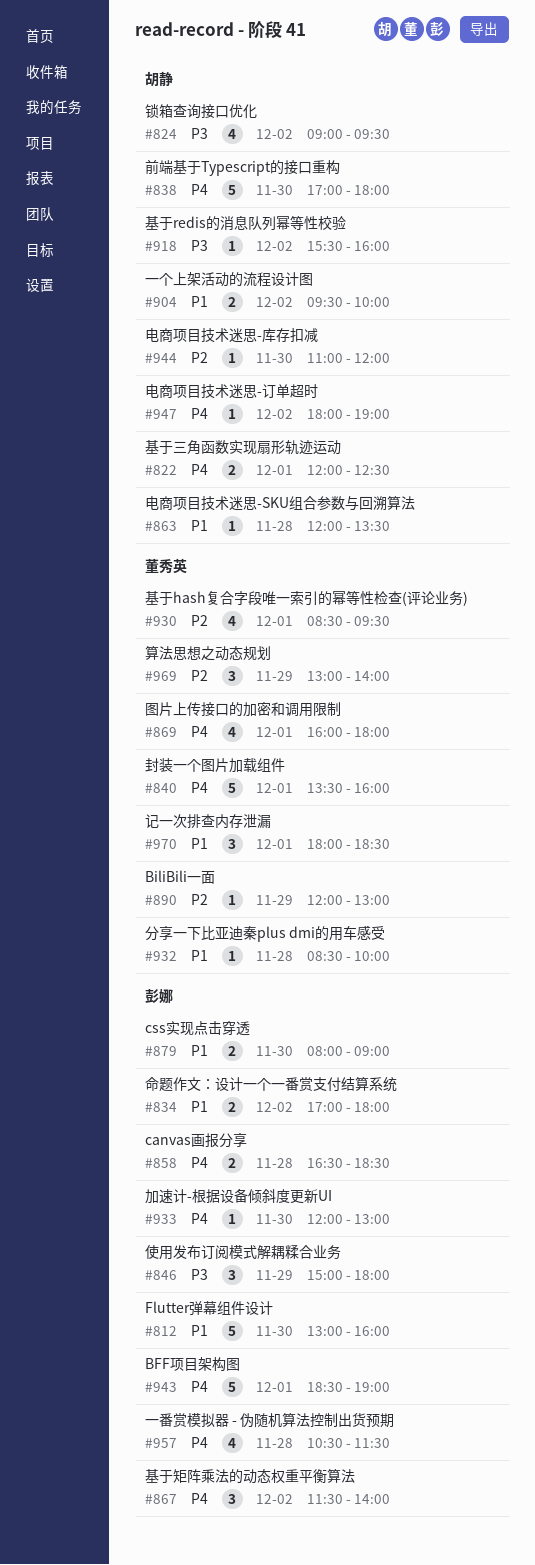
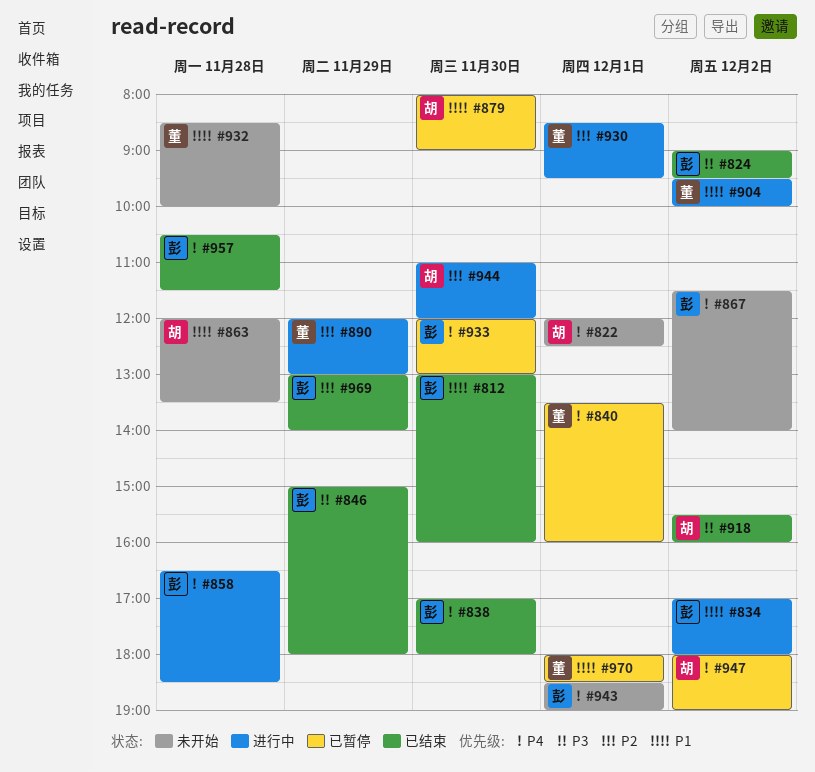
#824, owner: 胡静 -> 彭娜
#838, owner: 胡静 -> 彭娜
#869: present -> none
#879, owner: 彭娜 -> 胡静
#904, owner: 胡静 -> 董秀英
#969, owner: 董秀英 -> 彭娜

